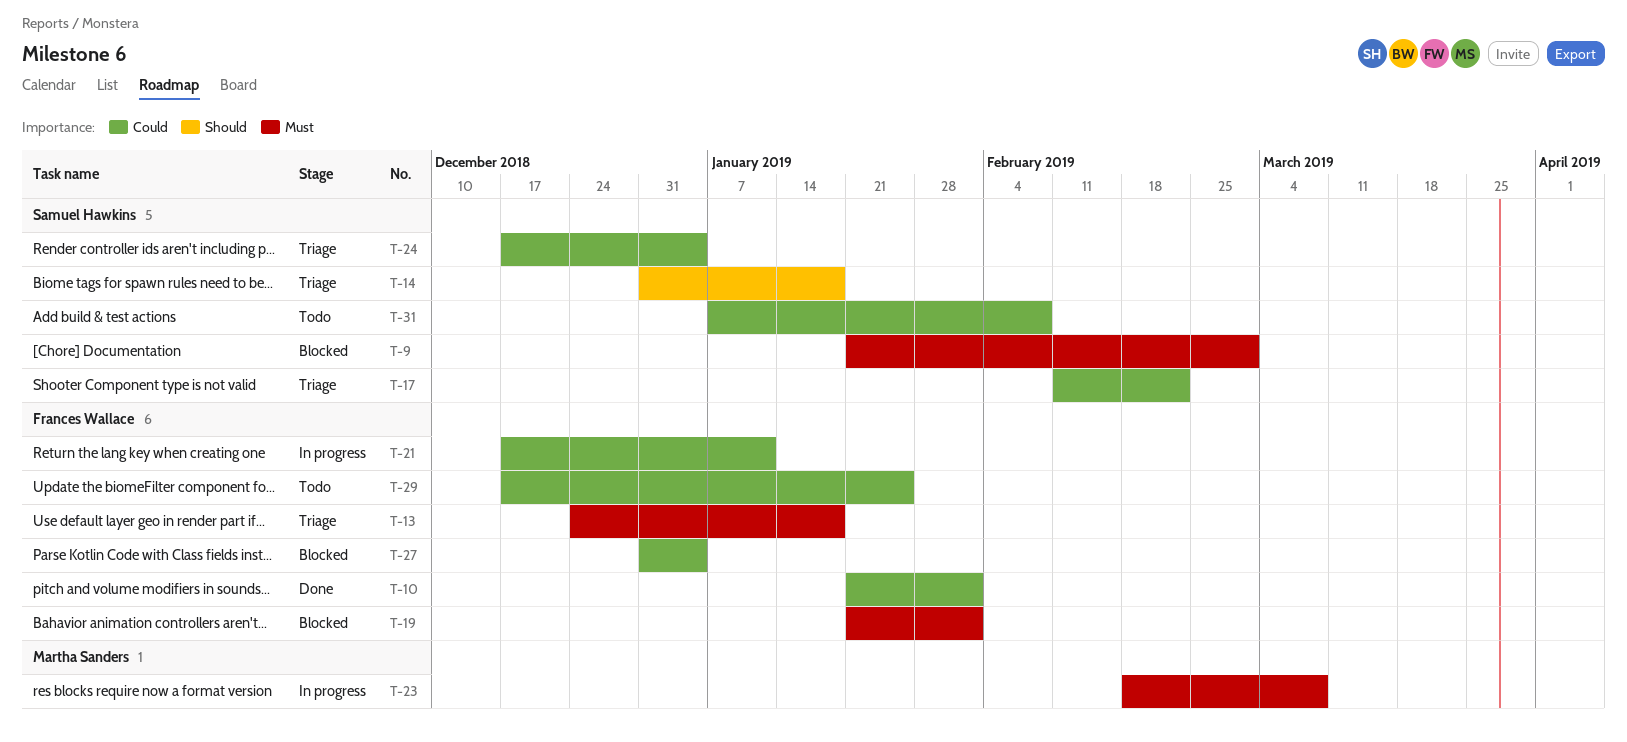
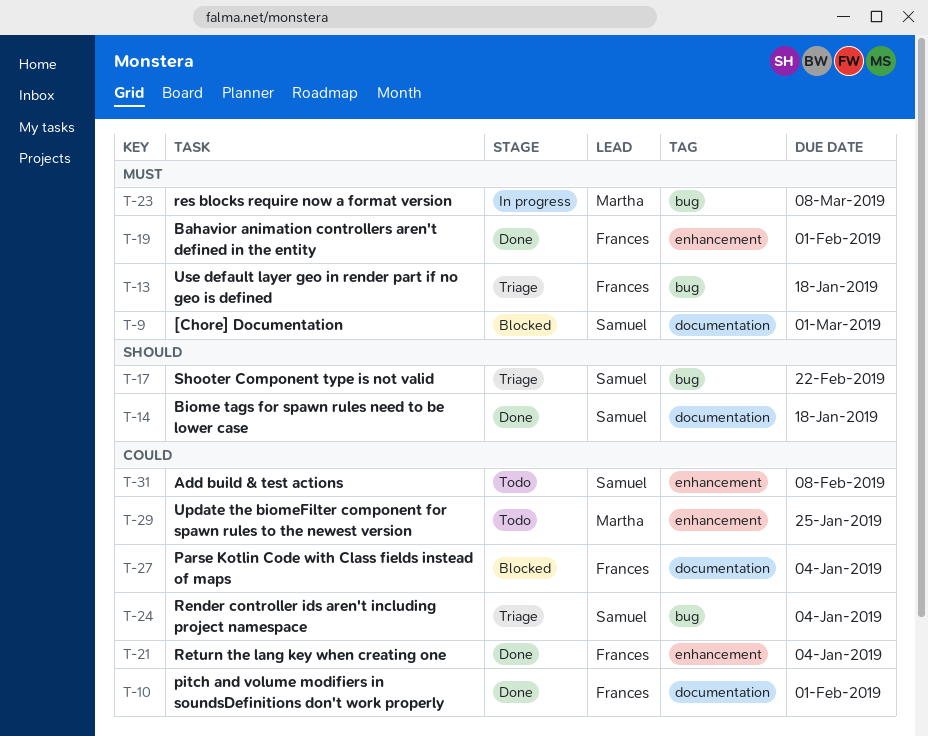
T-14, status: Triage -> Done
T-17, priority: Could -> Should
T-19, status: Blocked -> Done
T-21, status: In progress -> Done
T-21, due: Jan 11 -> Jan 4
T-29, owner: Frances Wallace -> Martha Sanders

